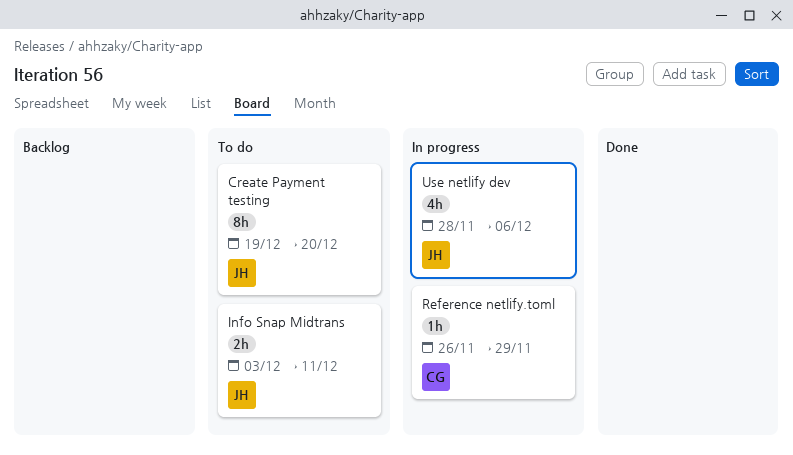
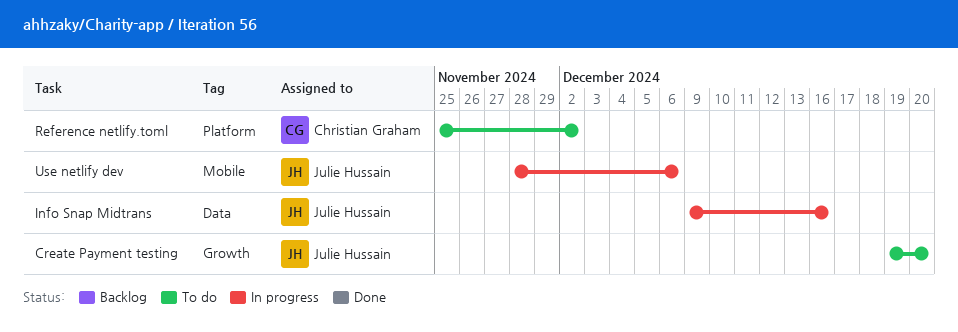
Info Snap Midtrans, status: To do -> In progress
Info Snap Midtrans, start: Dec 3 -> Dec 9
Info Snap Midtrans, due: Dec 11 -> Dec 16
Reference netlify.toml, status: In progress -> To do
Reference netlify.toml, start: Nov 26 -> Nov 25
Reference netlify.toml, due: Nov 29 -> Dec 2

